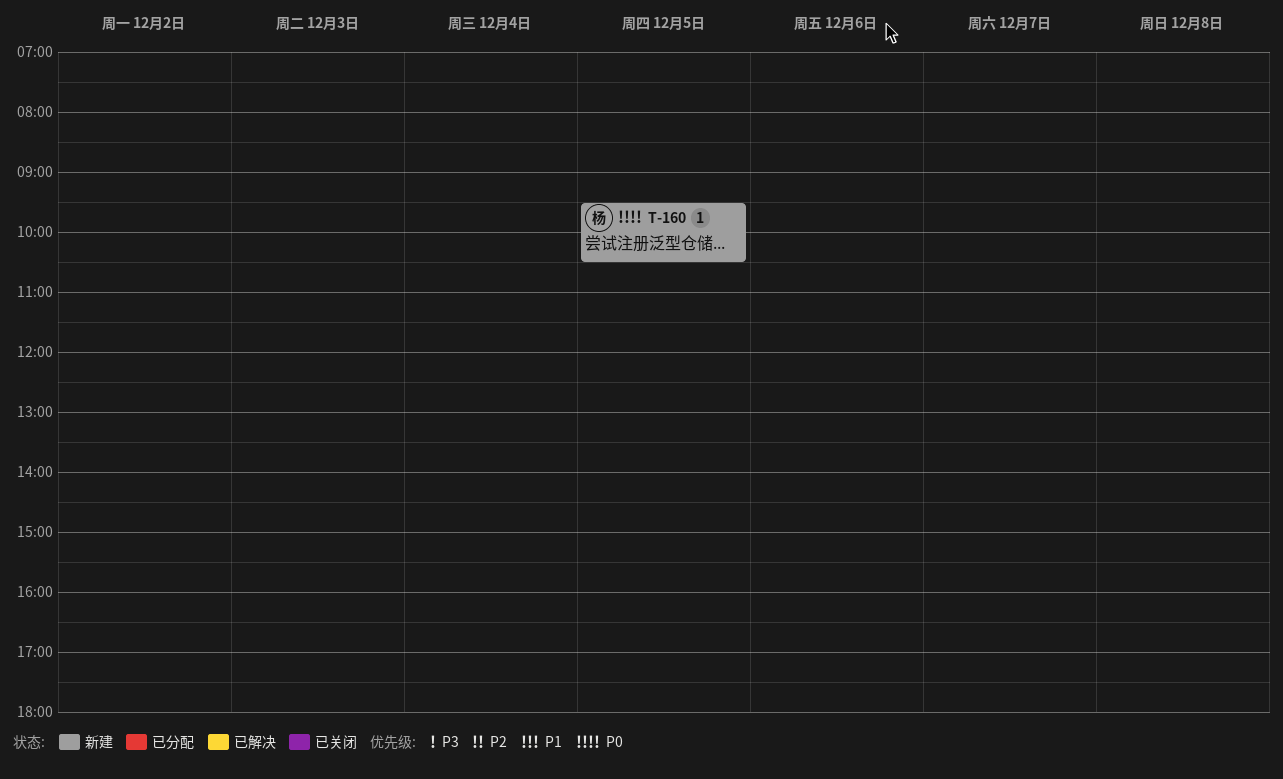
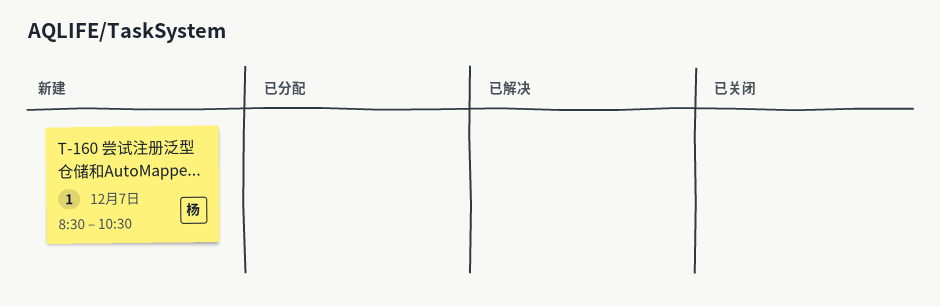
T-160, day: Dec 5 -> Dec 7
T-160, begins: 09:30 -> 08:30

